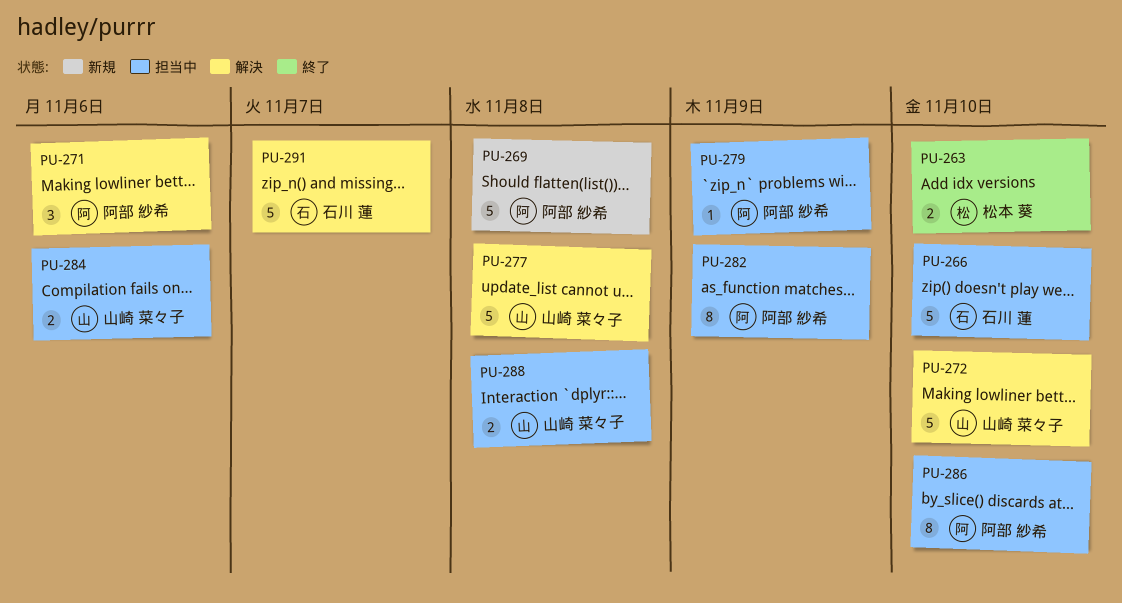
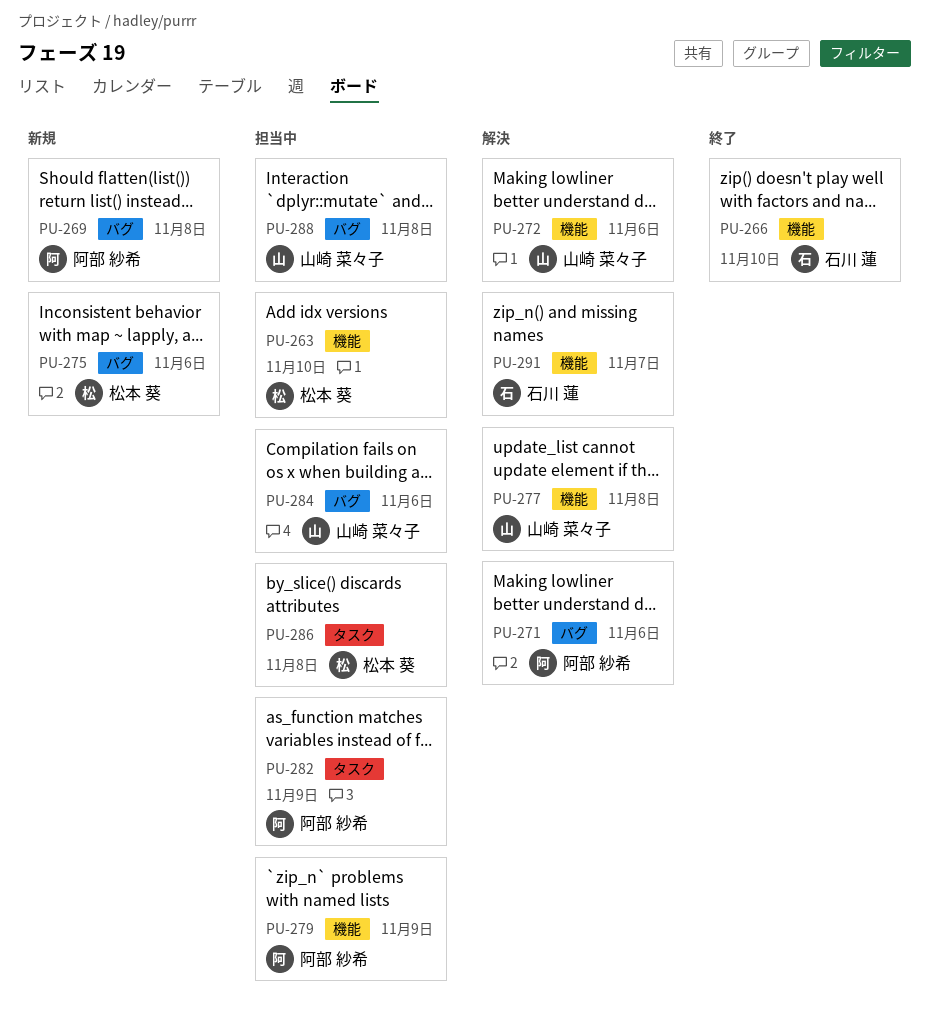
PU-263, status: 終了 -> 担当中
PU-266, status: 担当中 -> 終了
PU-272, due: Nov 10 -> Nov 6
PU-275: none -> present
PU-286, owner: 阿部 紗希 -> 松本 葵
PU-286, due: Nov 10 -> Nov 8

